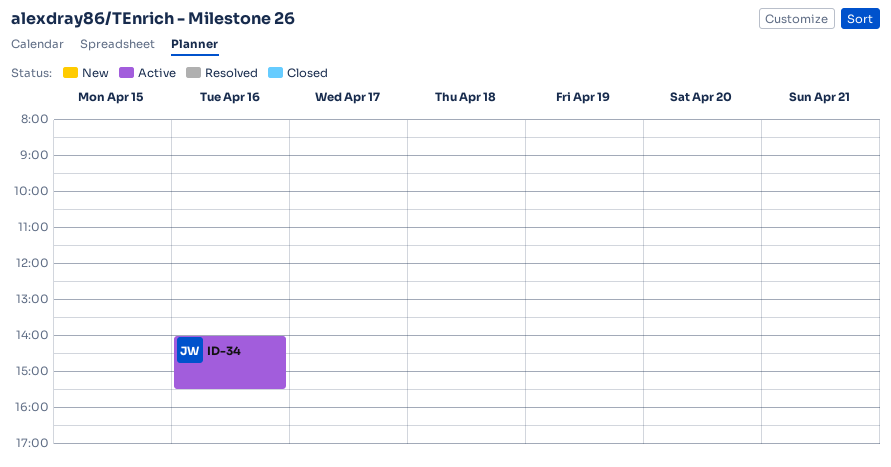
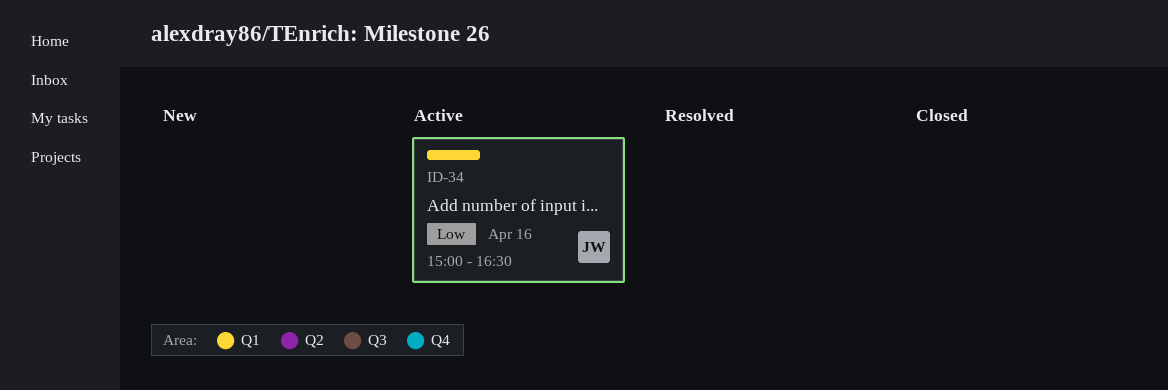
ID-34, begins: 14:00 -> 15:00
ID-34, ends: 15:30 -> 16:30

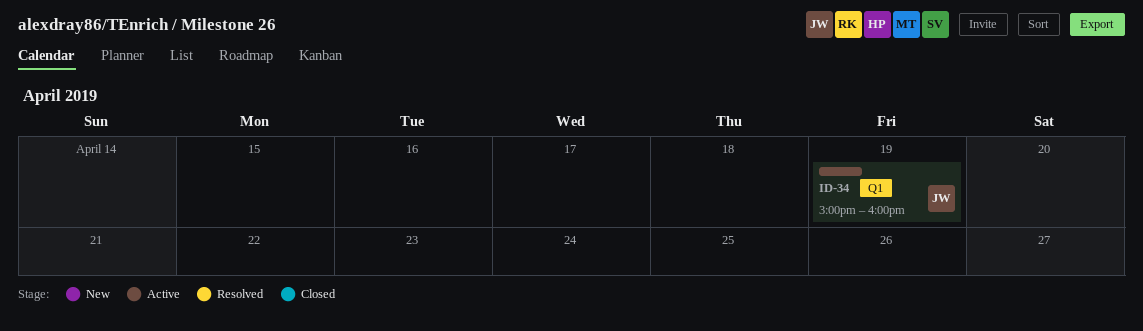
ID-34, day: Apr 16 -> Apr 19
ID-34, ends: 16:30 -> 16:00

